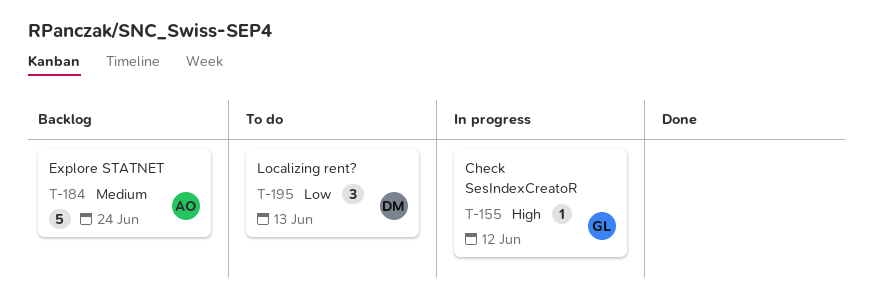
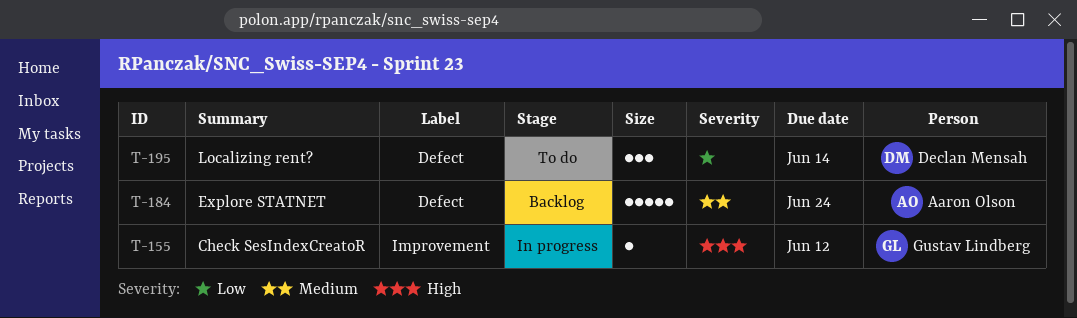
T-195, due: Jun 13 -> Jun 14

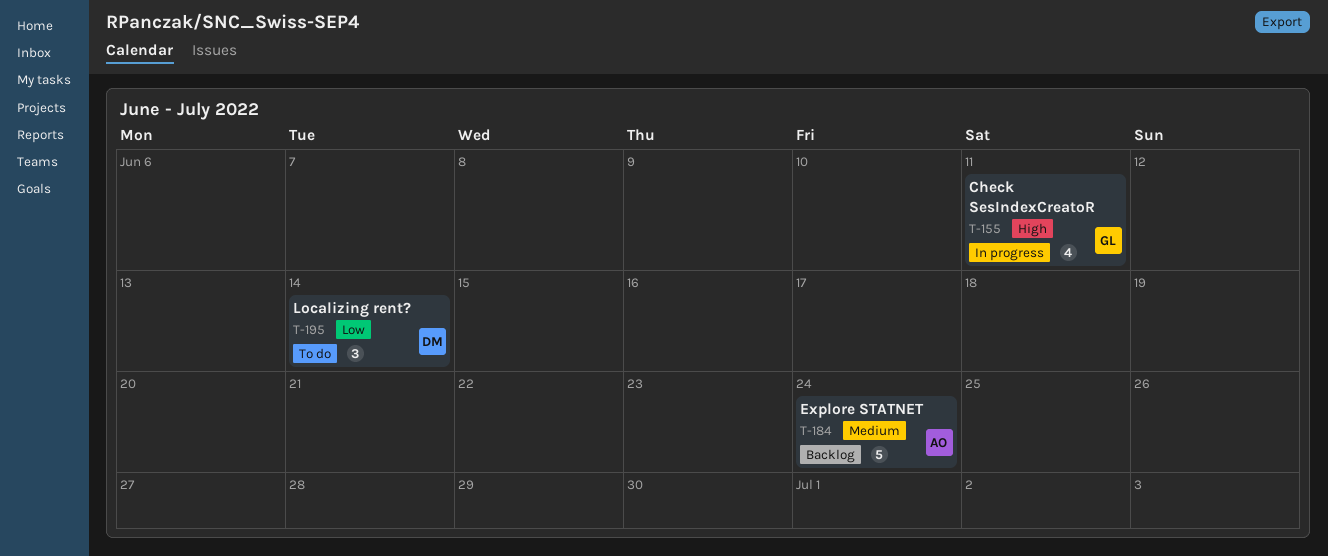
T-155, estimate: 1 -> 4
T-155, due: Jun 12 -> Jun 11

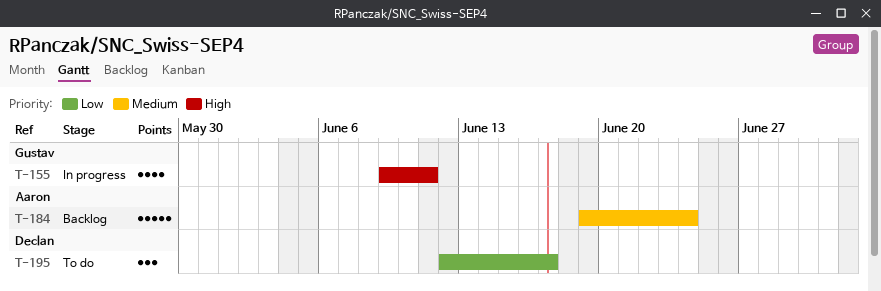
T-195, due: Jun 14 -> Jun 17

